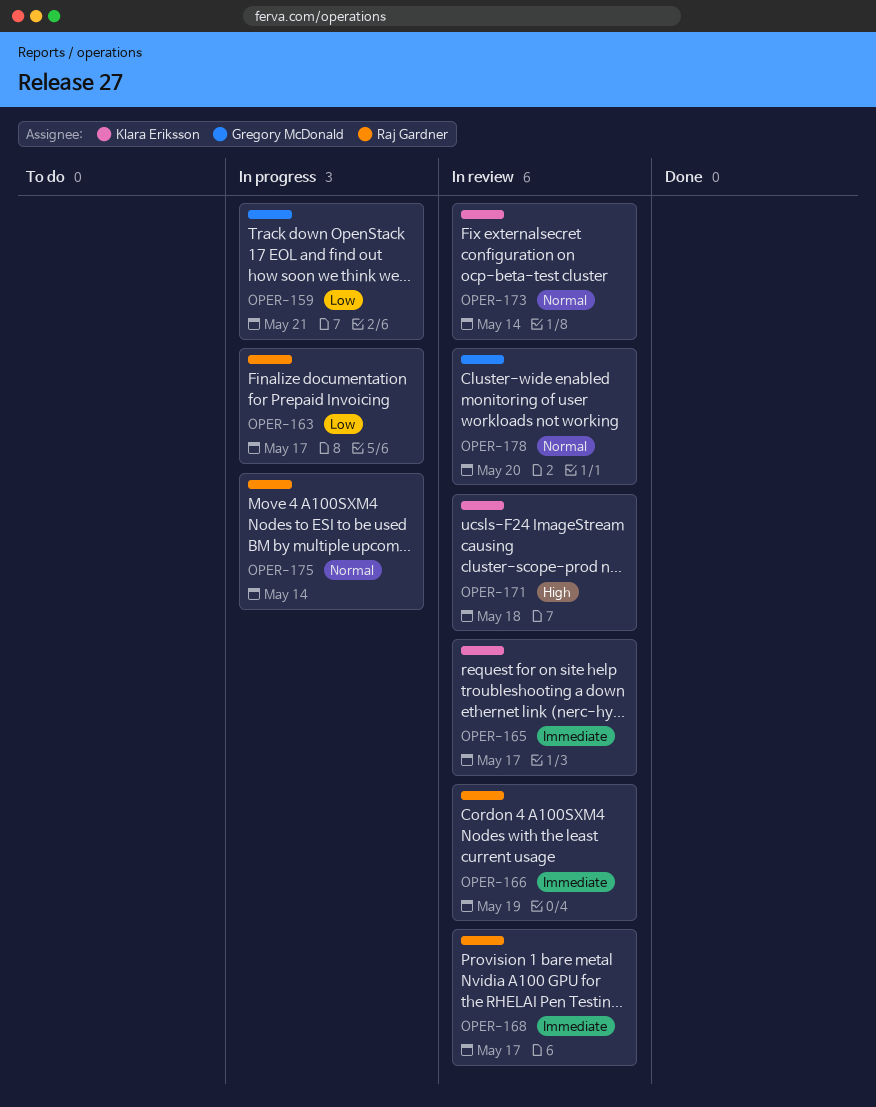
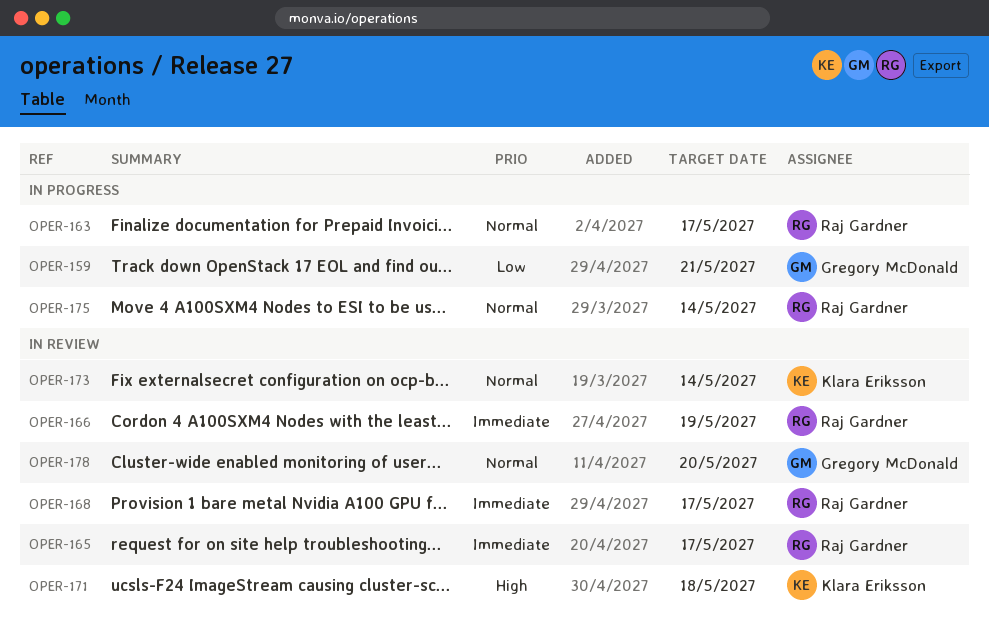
OPER-163, priority: Low -> Normal
OPER-165, owner: Klara Eriksson -> Raj Gardner

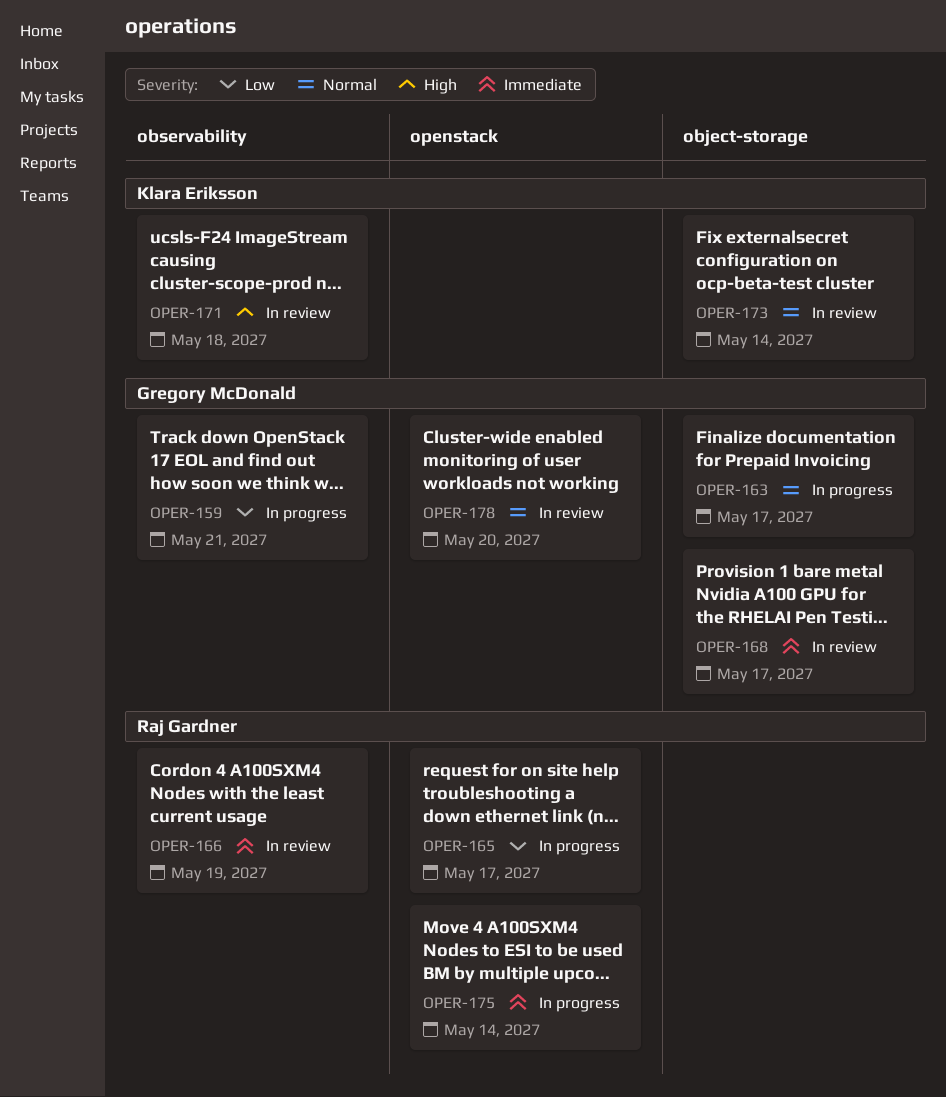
OPER-163, owner: Raj Gardner -> Gregory McDonald
OPER-165, status: In review -> In progress
OPER-165, priority: Immediate -> Low
OPER-168, owner: Raj Gardner -> Gregory McDonald
OPER-175, priority: Normal -> Immediate

